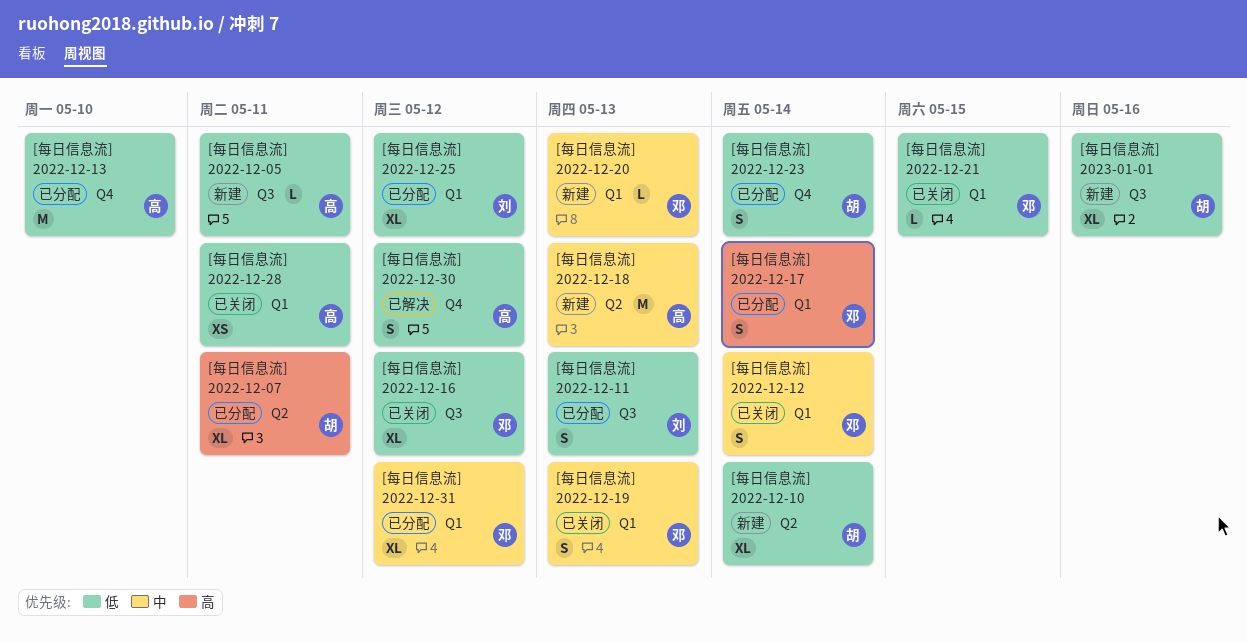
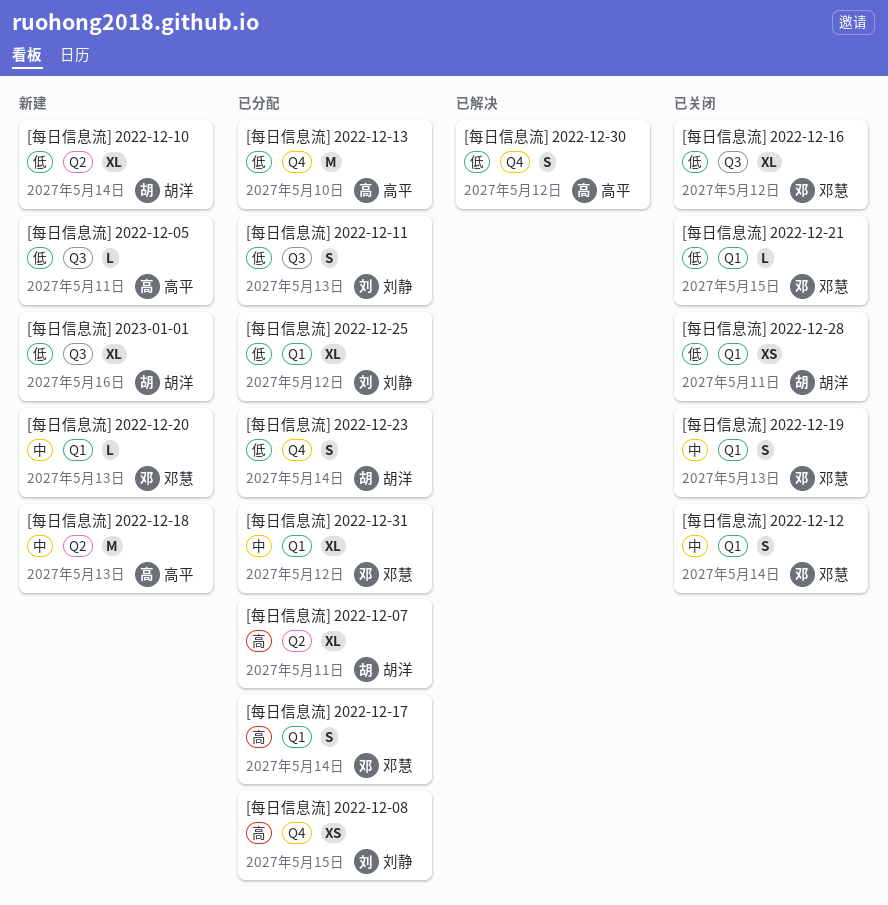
[每日信息流] 2022-12-08: none -> present
[每日信息流] 2022-12-28, owner: 高平 -> 胡洋

